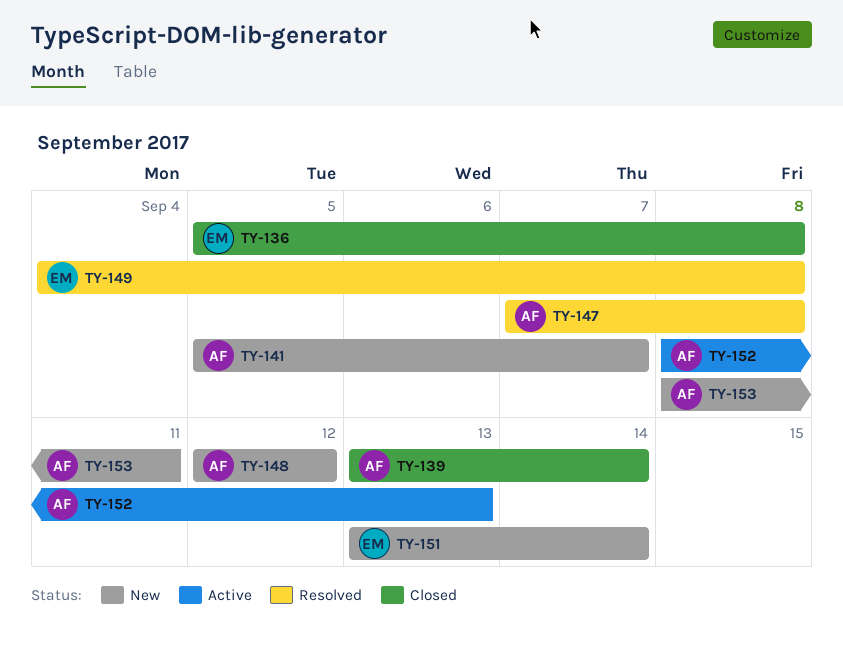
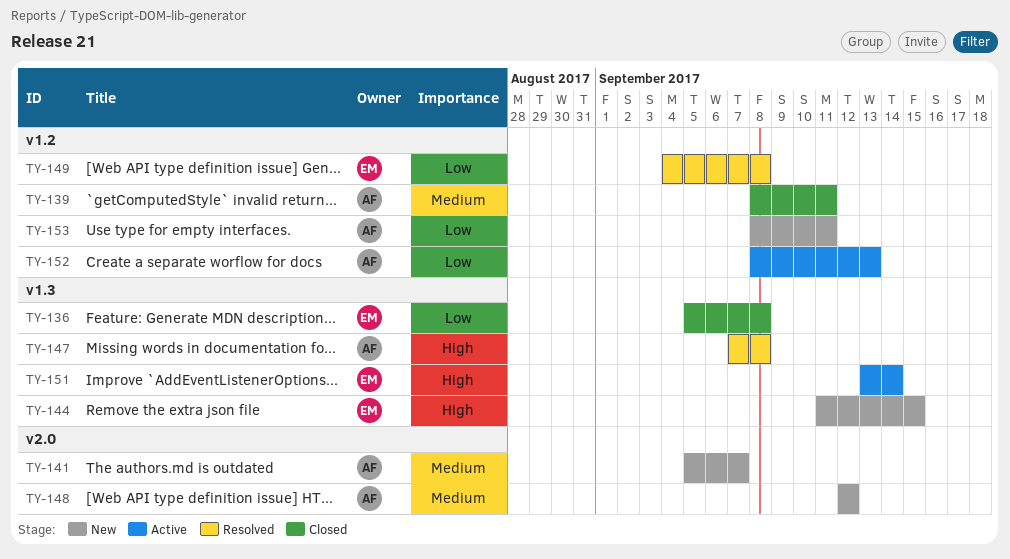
TY-139, start: Sep 13 -> Sep 8
TY-139, due: Sep 14 -> Sep 11
TY-144: none -> present
TY-151, status: New -> Active

